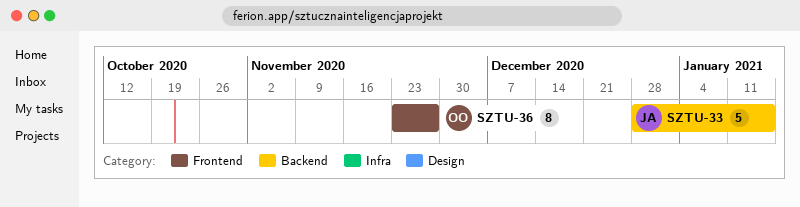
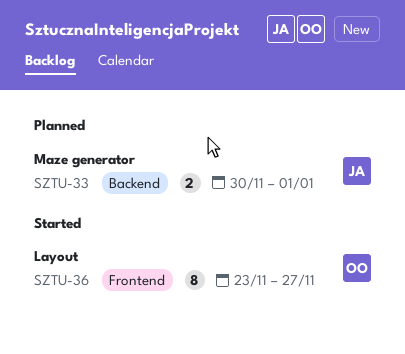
SZTU-33, estimate: 5 -> 2
SZTU-33, start: Dec 28 -> Nov 30
SZTU-33, due: Jan 15 -> Jan 1

